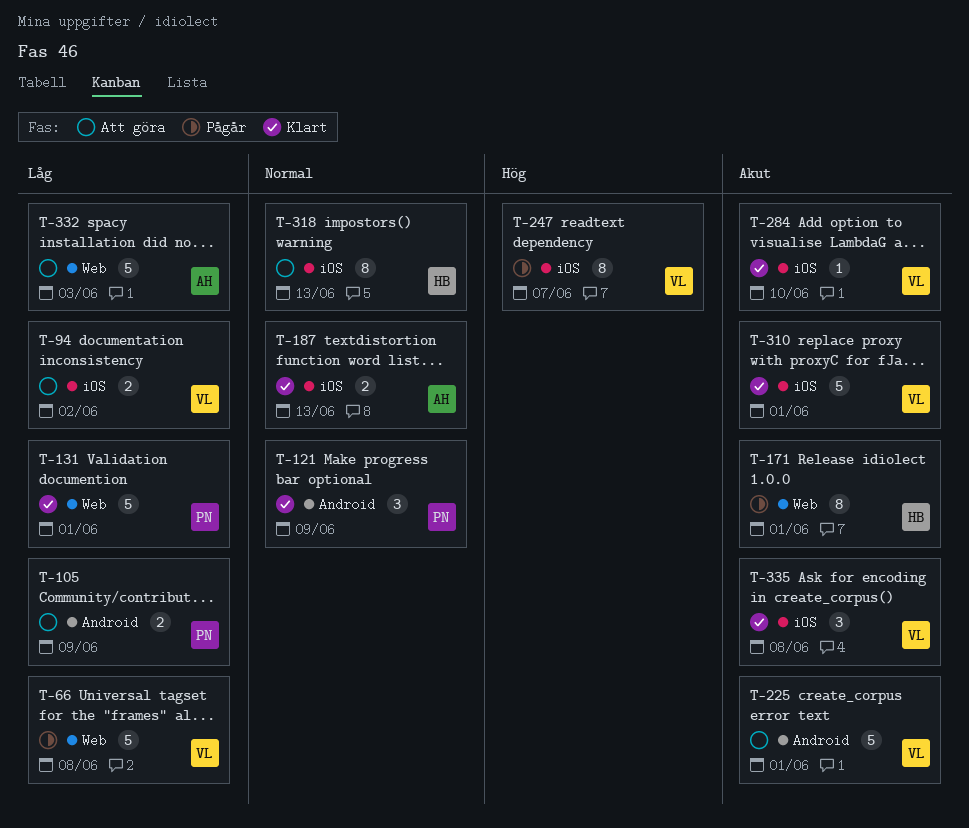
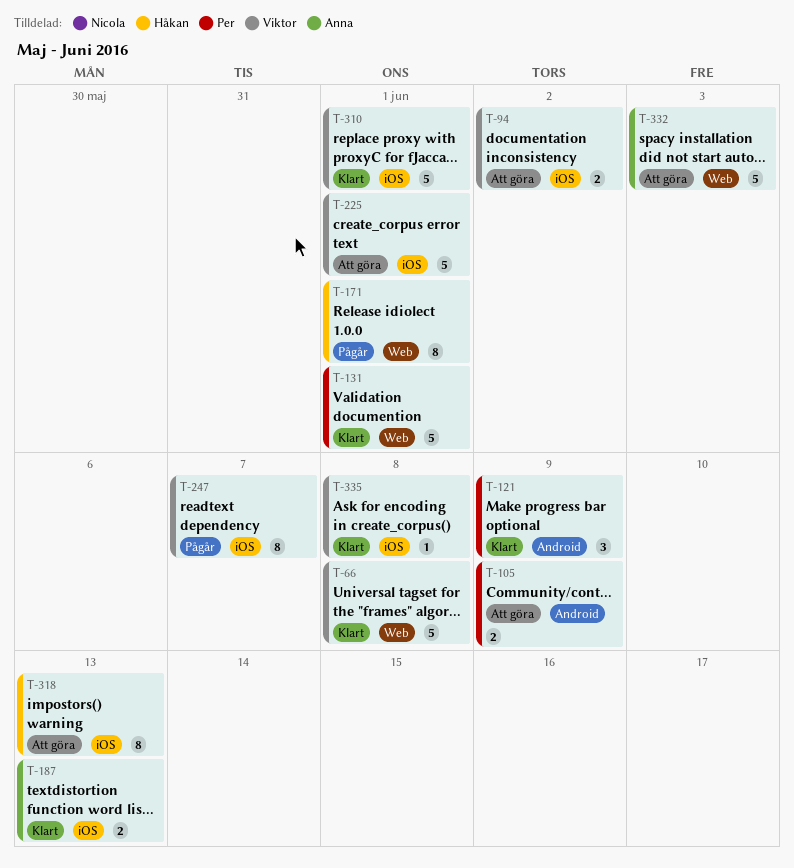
T-66, status: Pågår -> Klart
T-225, label: Android -> iOS
T-284: present -> none
T-335, estimate: 3 -> 1

